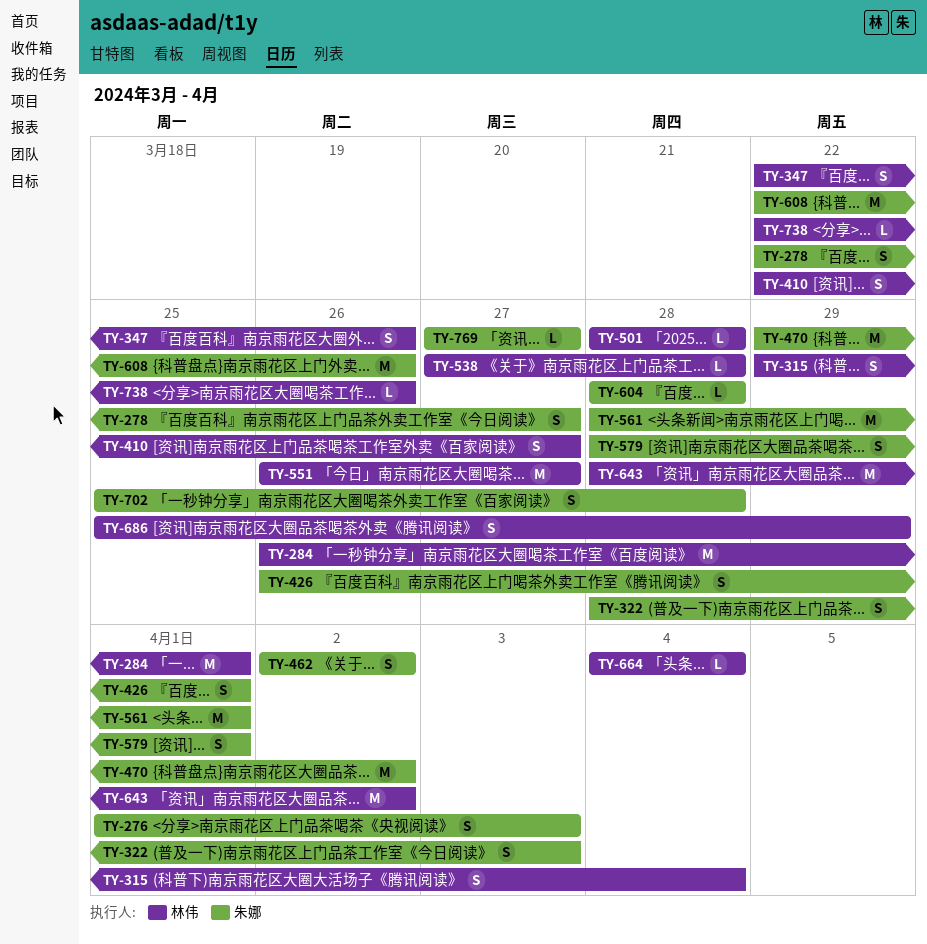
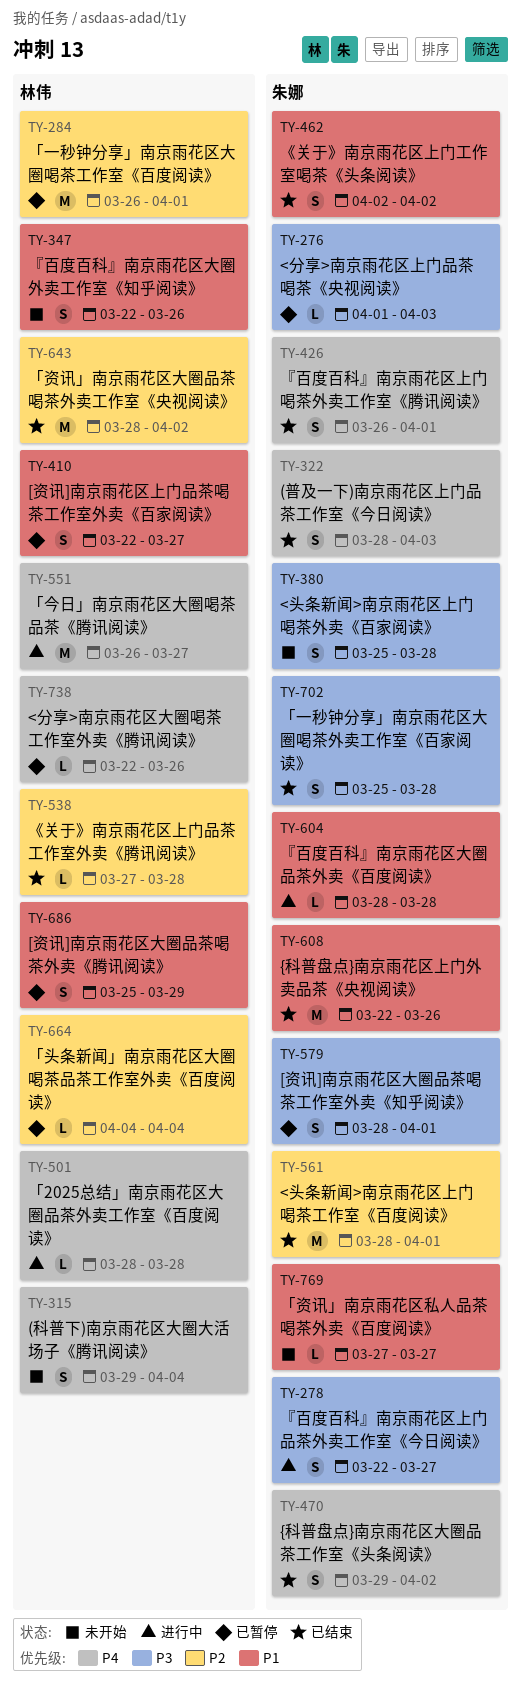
TY-276, estimate: S -> L
TY-380: none -> present
TY-470, estimate: M -> S

